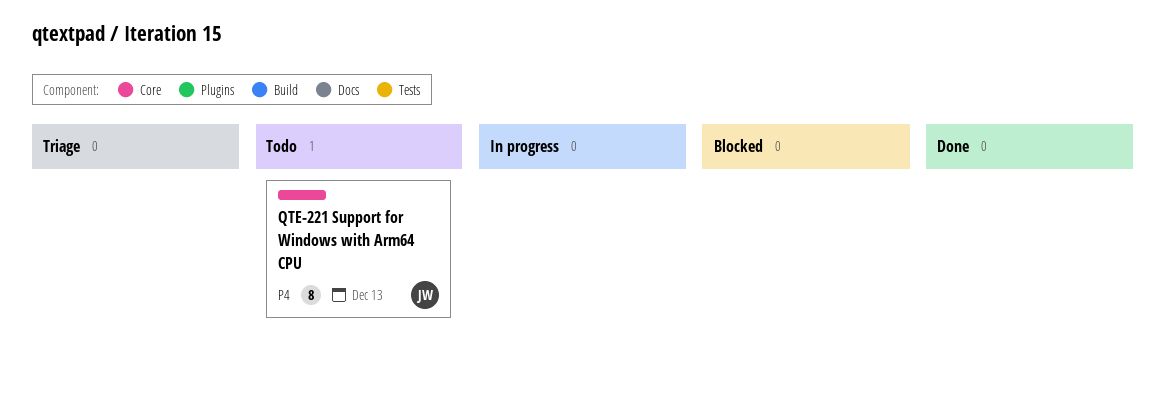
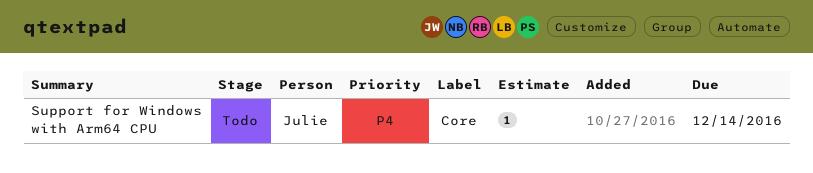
Support for Windows with Arm64 CPU, estimate: 8 -> 1
Support for Windows with Arm64 CPU, due: Dec 13 -> Dec 14

